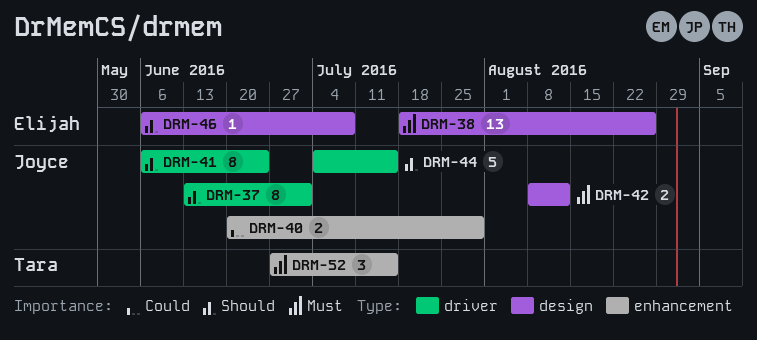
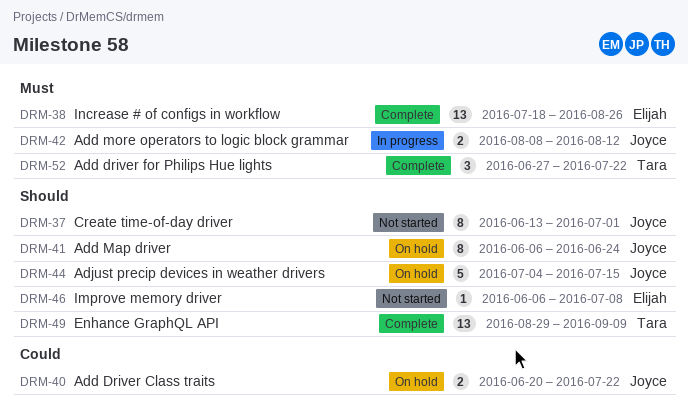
DRM-40, due: Jul 29 -> Jul 22
DRM-49: none -> present
DRM-52, due: Jul 15 -> Jul 22

